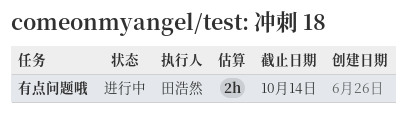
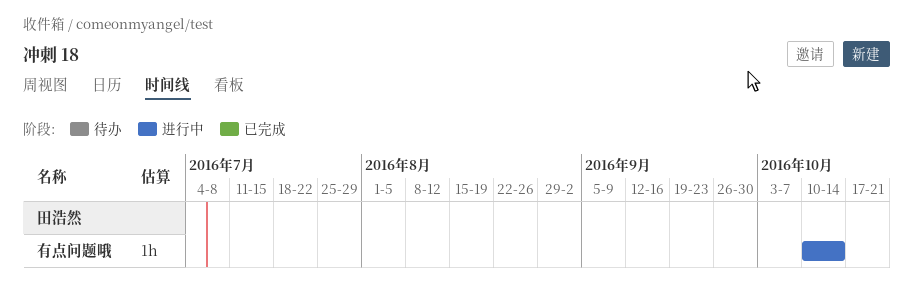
有点问题哦, estimate: 2h -> 1h

